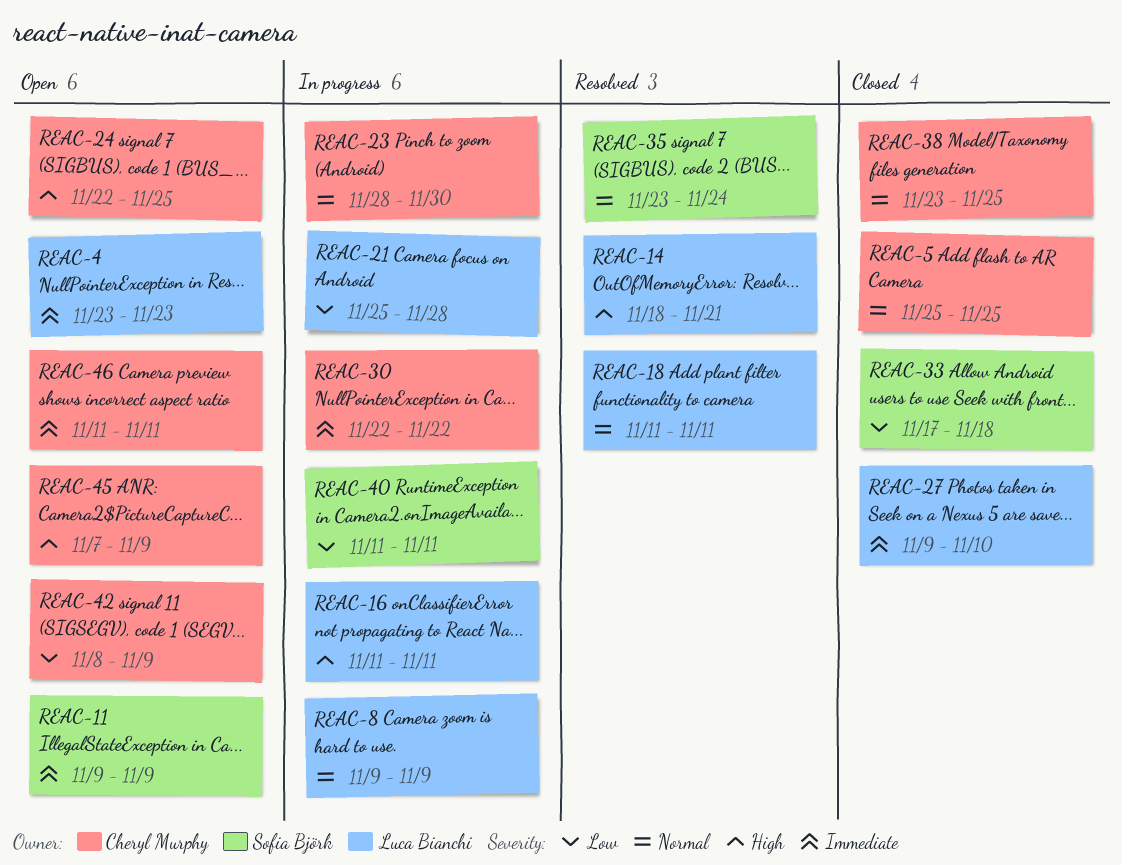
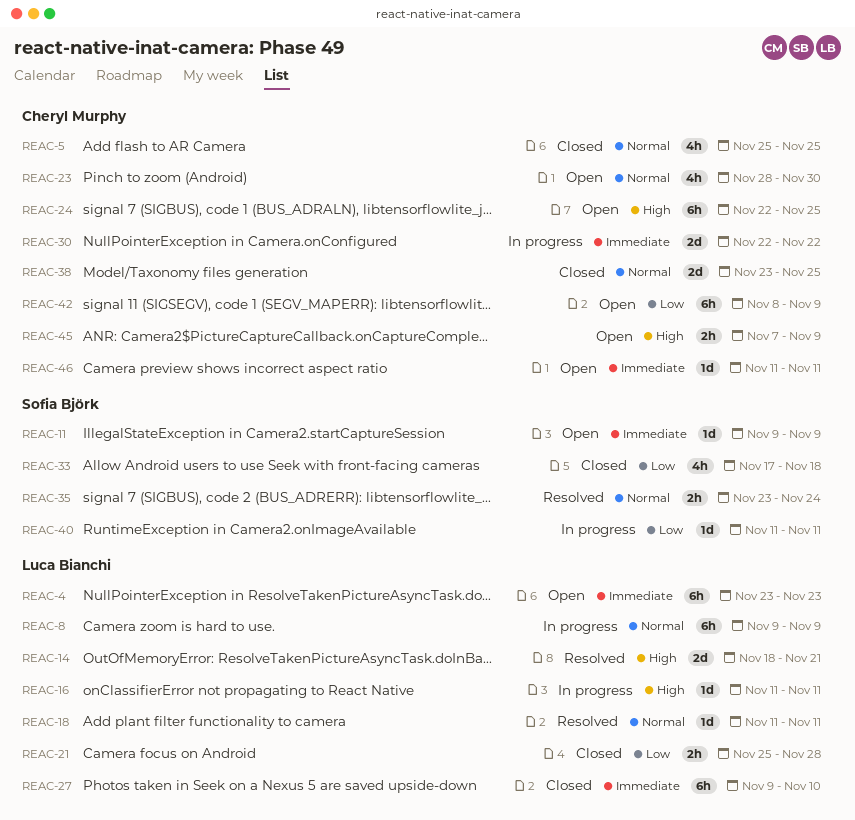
REAC-21, status: In progress -> Closed
REAC-23, status: In progress -> Open

